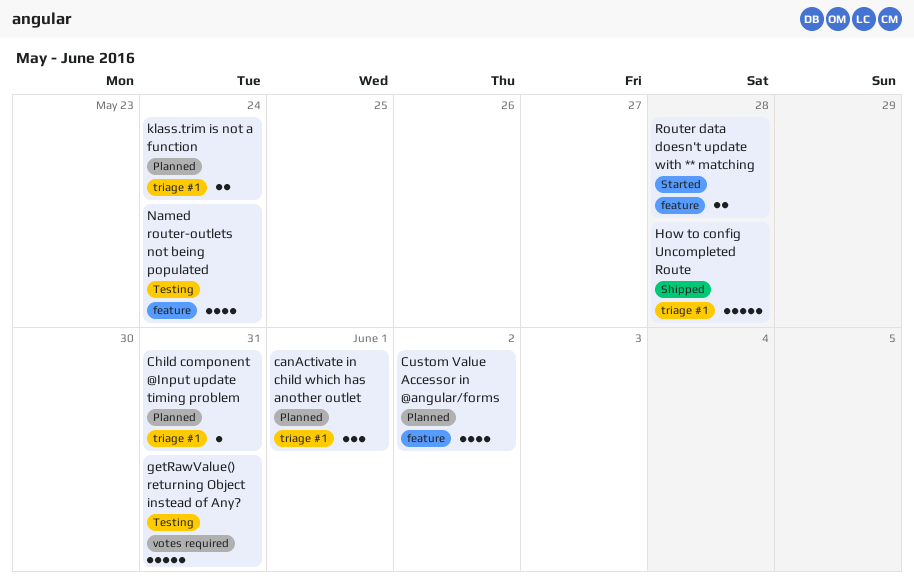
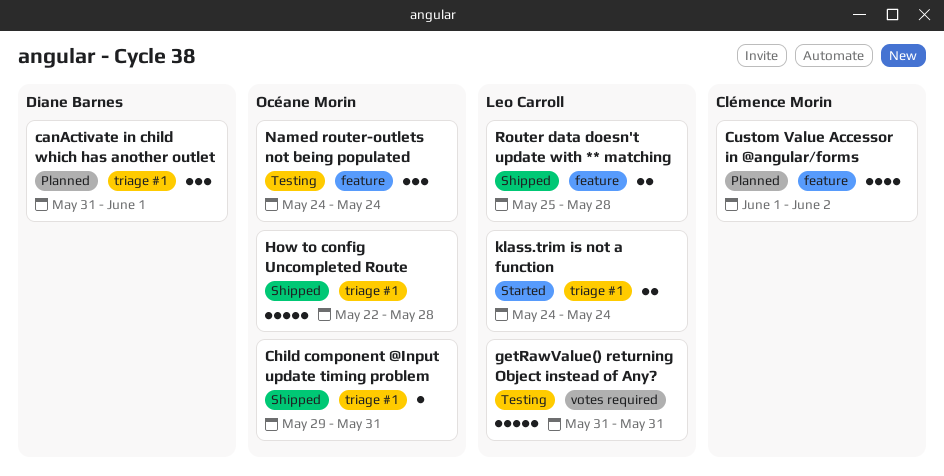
Child component @Input update timing problem, status: Planned -> Shipped
klass.trim is not a function, status: Planned -> Started
Named router-outlets not being populated, estimate: 4 -> 3
Router data doesn't update with ** matching, status: Started -> Shipped

